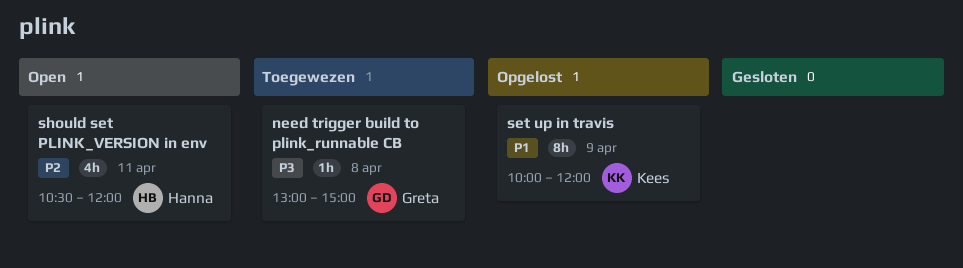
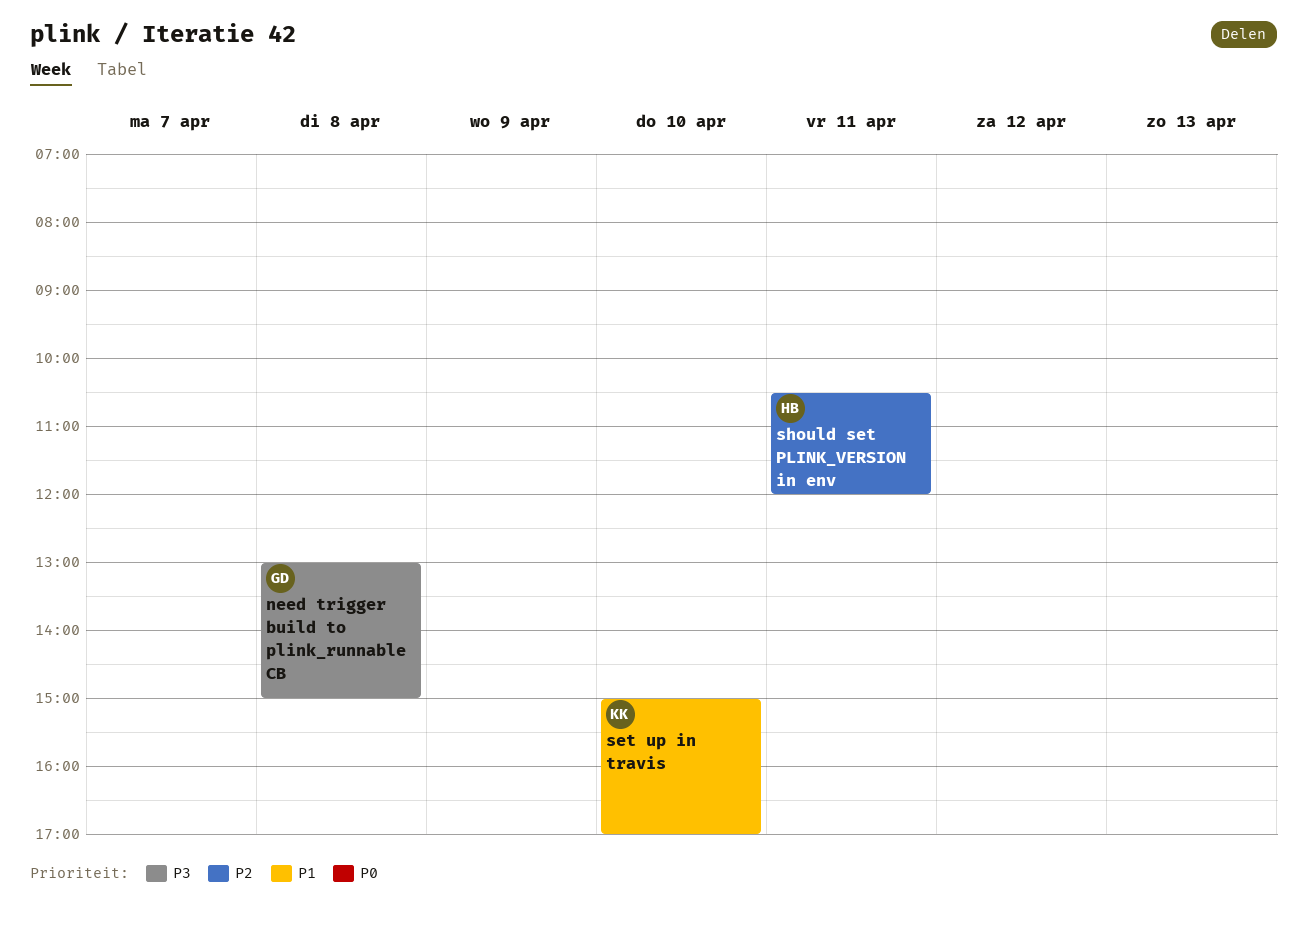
set up in travis, day: Apr 9 -> Apr 10
set up in travis, begins: 10:00 -> 15:00
set up in travis, ends: 12:00 -> 17:00

